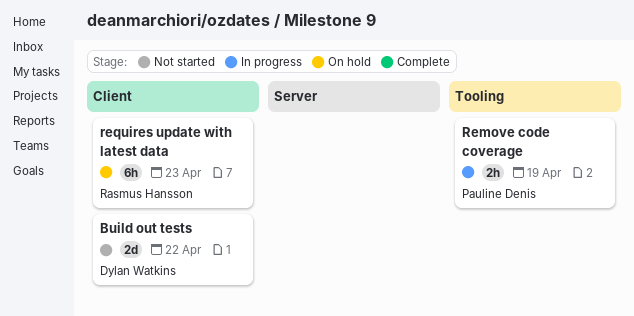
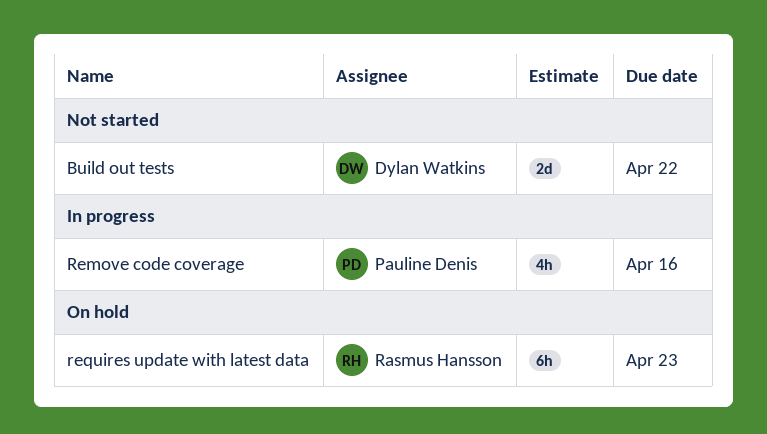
Remove code coverage, estimate: 2h -> 4h
Remove code coverage, due: Apr 19 -> Apr 16

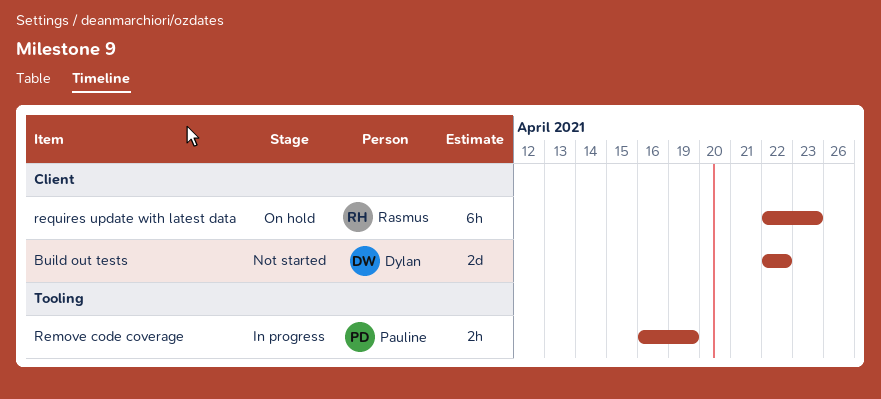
Remove code coverage, estimate: 4h -> 2h
Remove code coverage, due: Apr 16 -> Apr 19

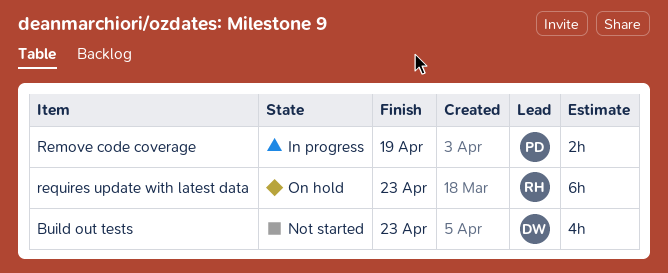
Build out tests, estimate: 2d -> 4h
Build out tests, due: Apr 22 -> Apr 23

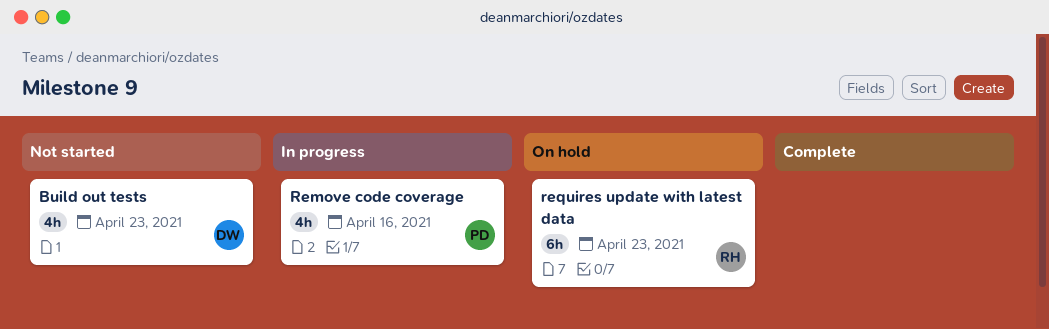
Remove code coverage, estimate: 2h -> 4h
Remove code coverage, due: Apr 19 -> Apr 16

